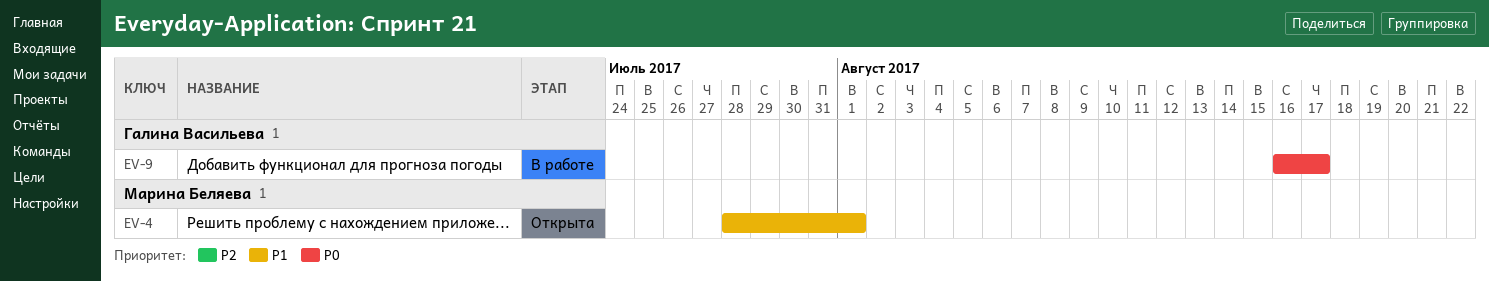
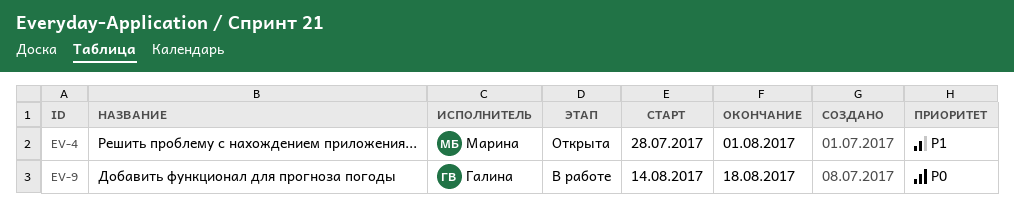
EV-9, start: Aug 16 -> Aug 14
EV-9, due: Aug 17 -> Aug 18

